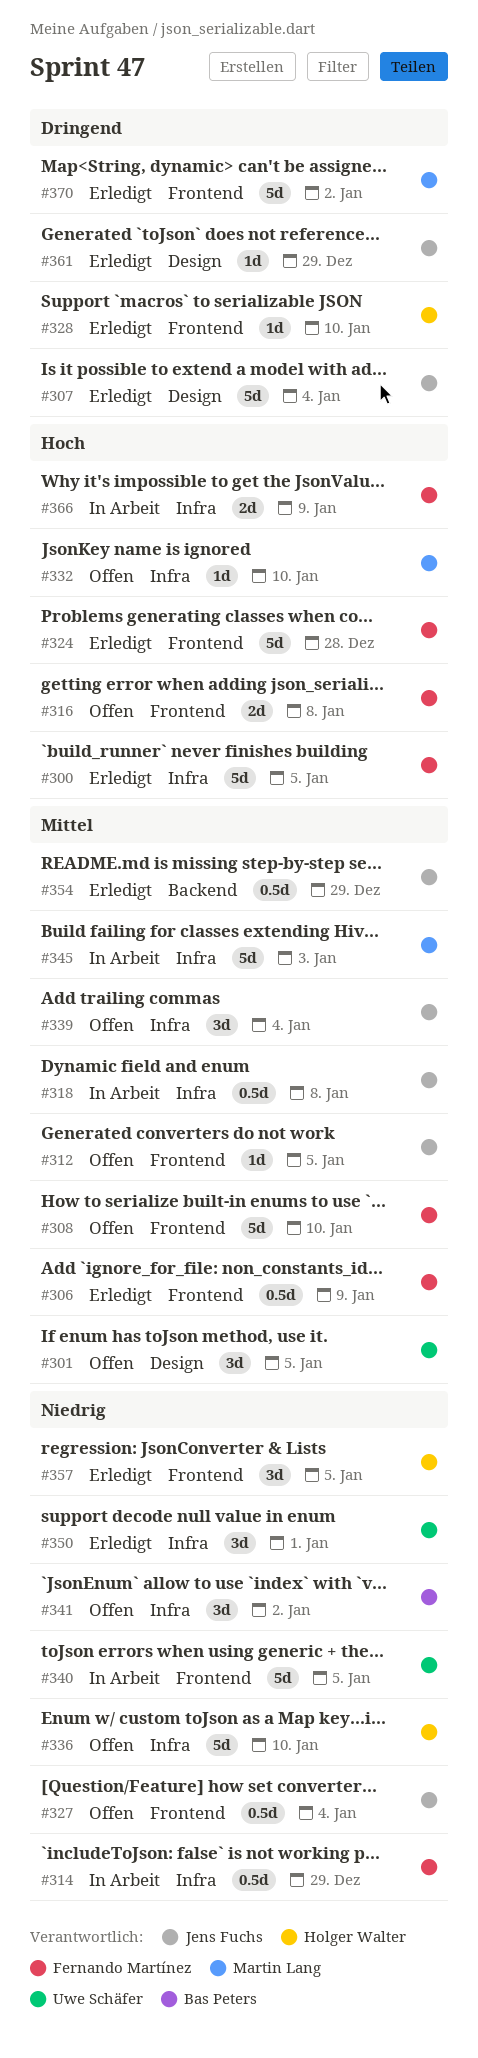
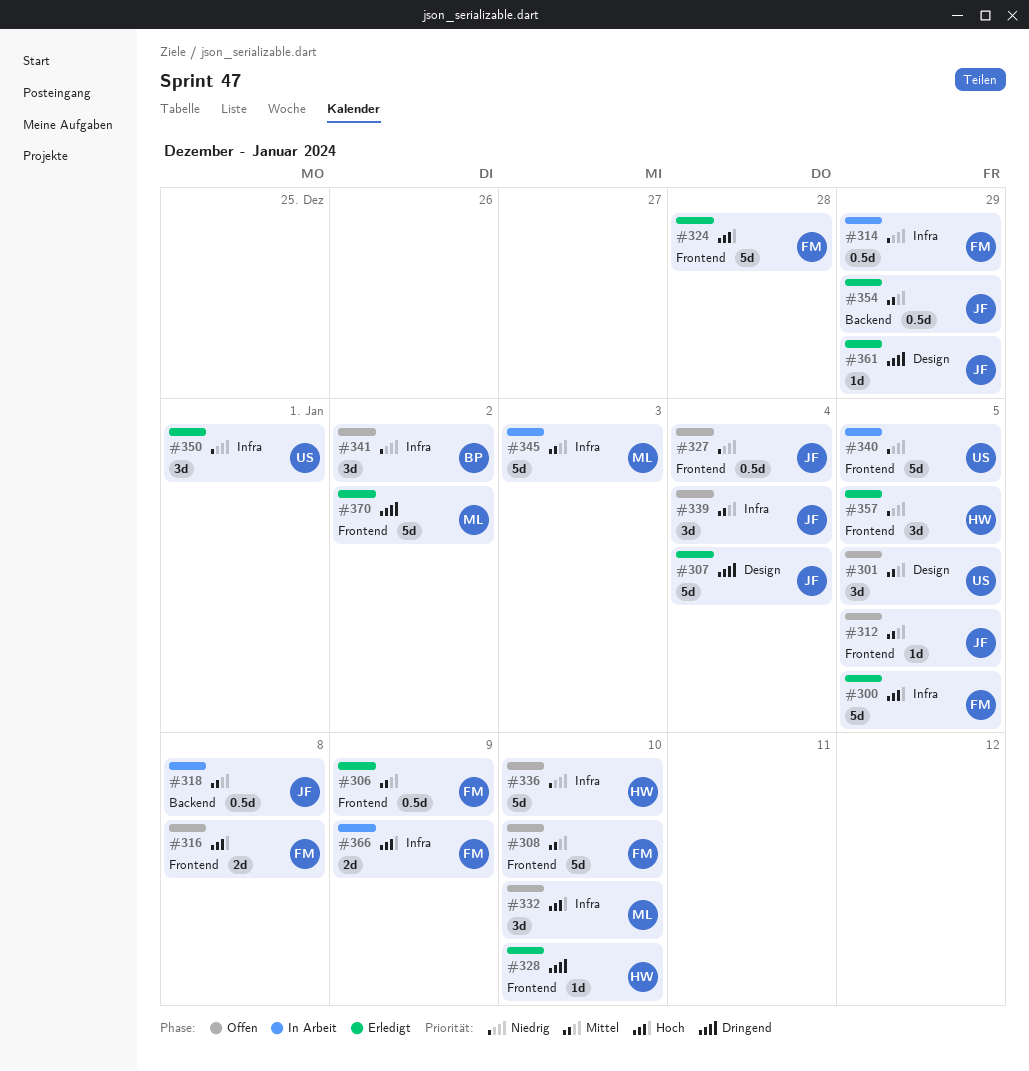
#318, label: Infra -> Backend
#332, estimate: 1d -> 3d

